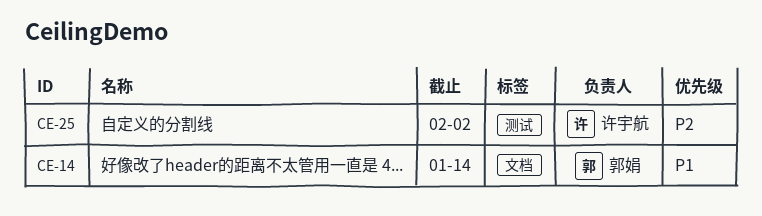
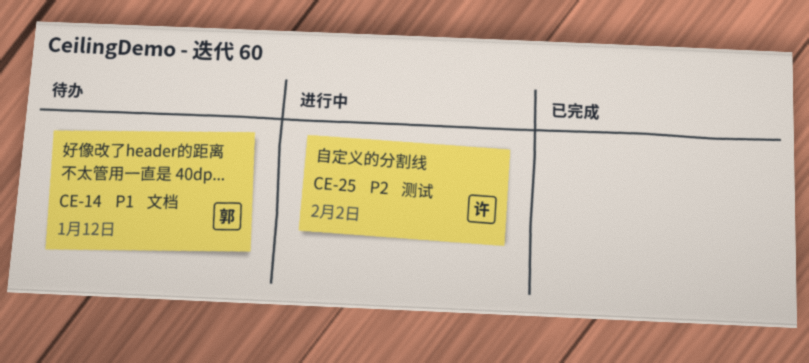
CE-14, due: Jan 14 -> Jan 12

